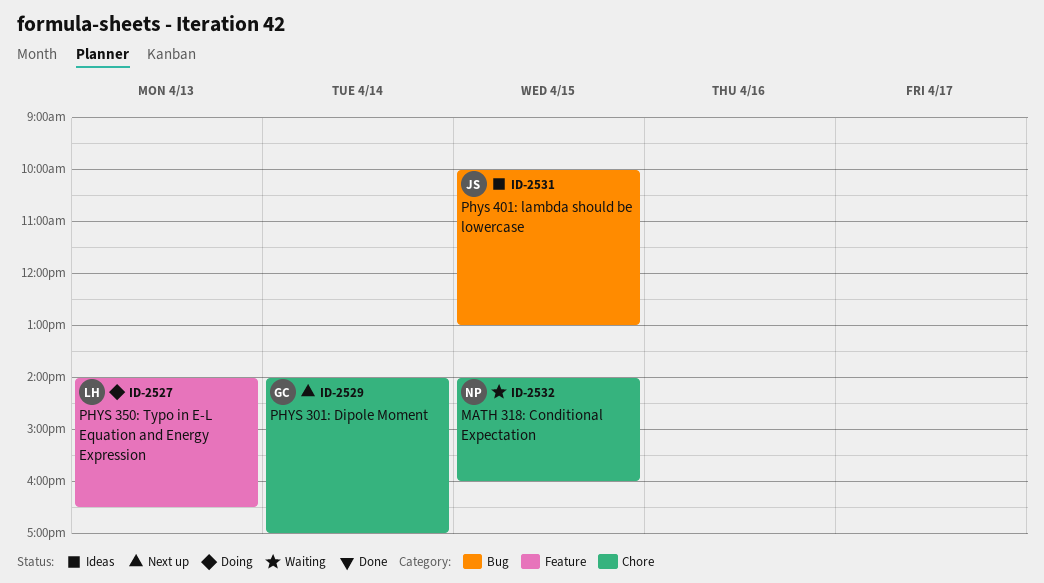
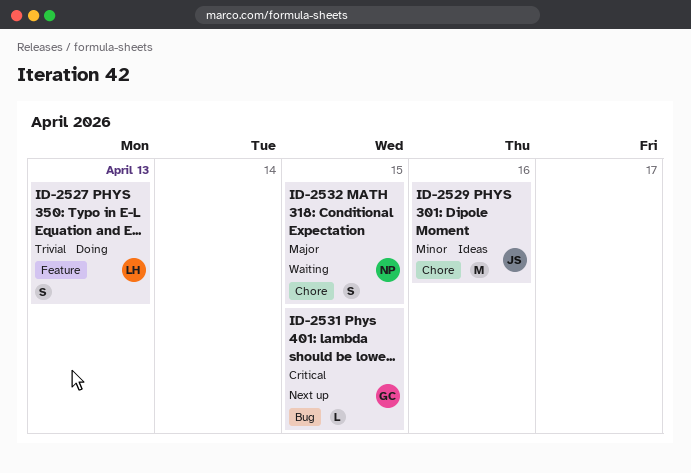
ID-2529, status: Next up -> Ideas
ID-2529, owner: GC -> JS
ID-2529, day: Apr 14 -> Apr 16
ID-2531, status: Ideas -> Next up
ID-2531, owner: JS -> GC

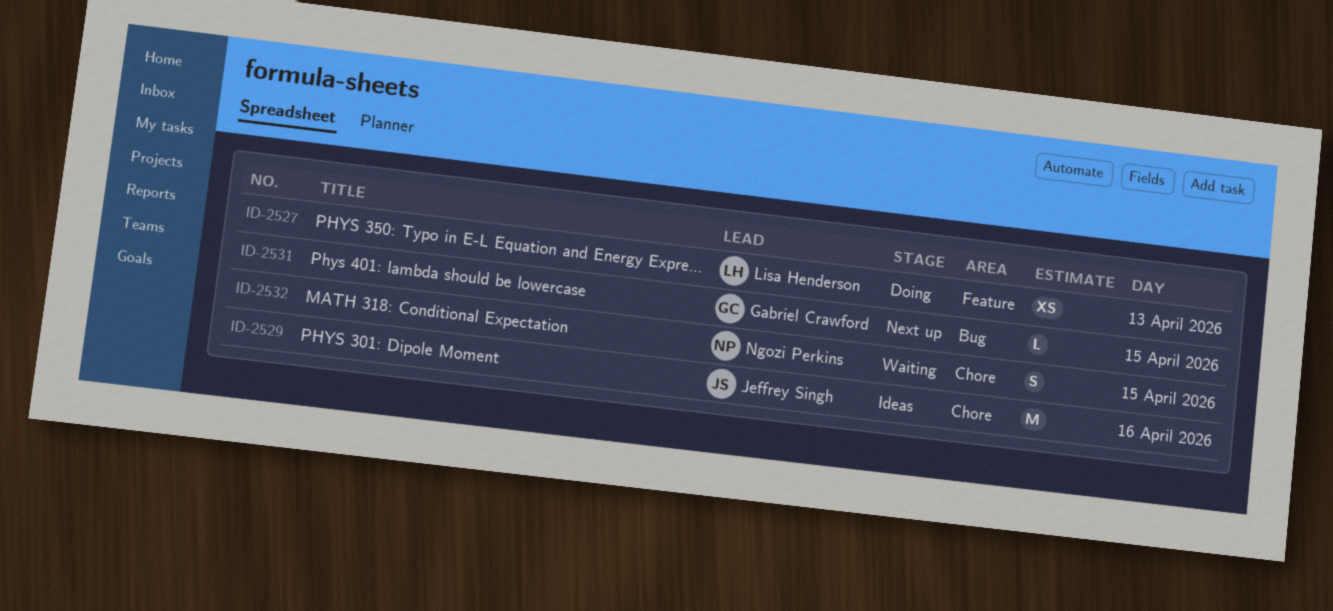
ID-2527, estimate: S -> XS

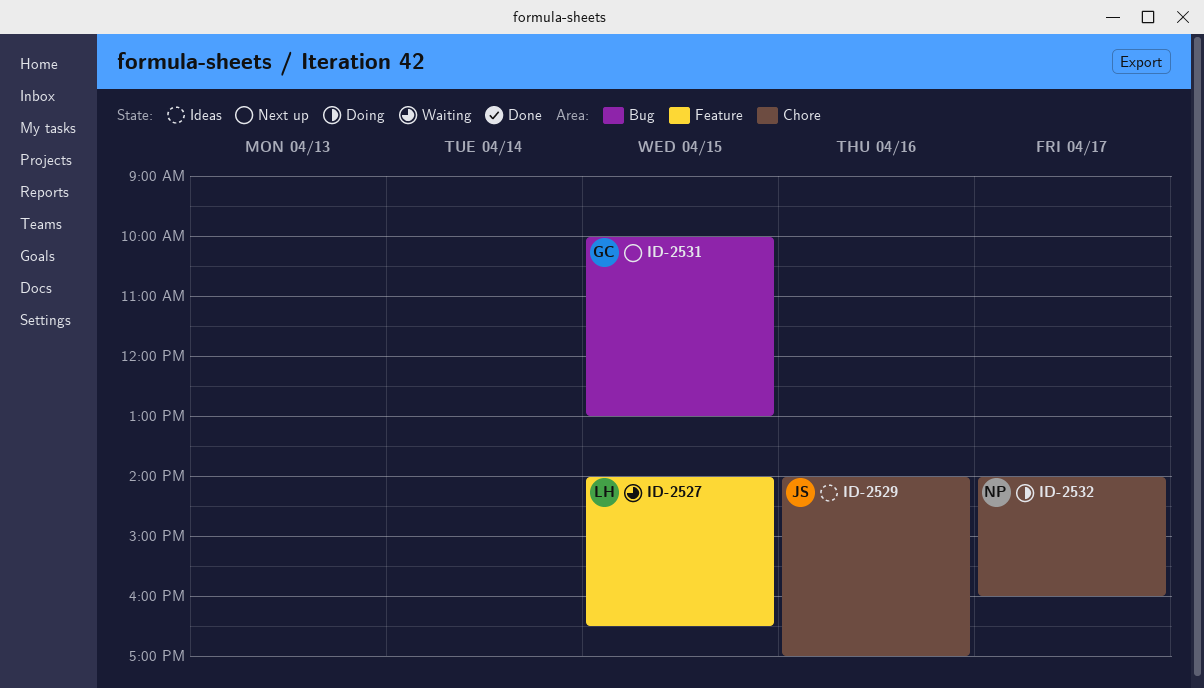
ID-2527, status: Doing -> Waiting
ID-2527, day: Apr 13 -> Apr 15
ID-2532, status: Waiting -> Doing
ID-2532, day: Apr 15 -> Apr 17

